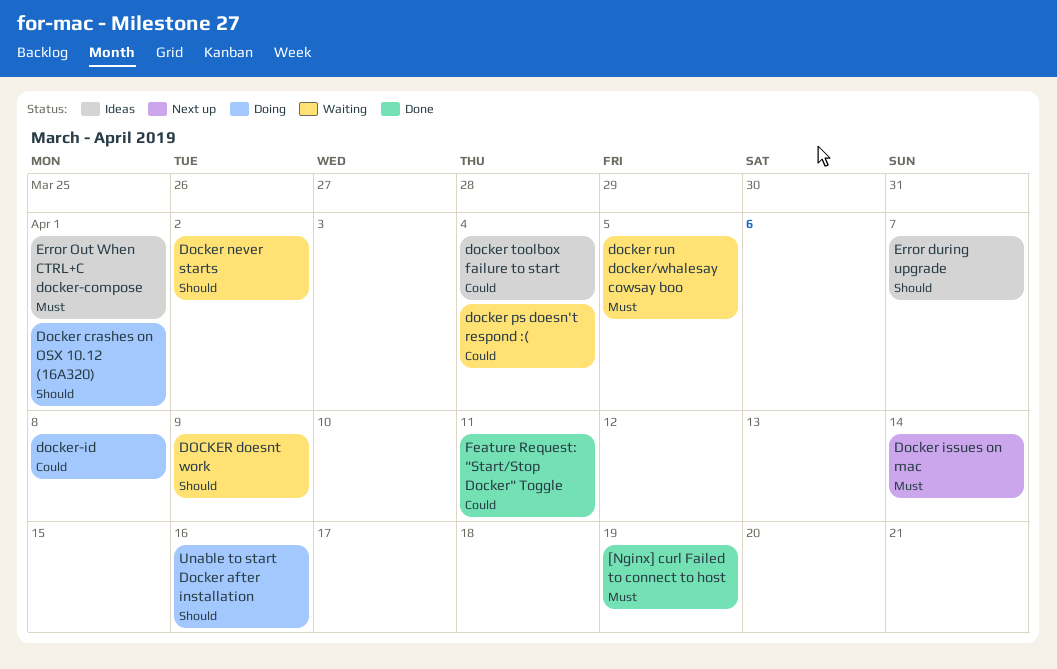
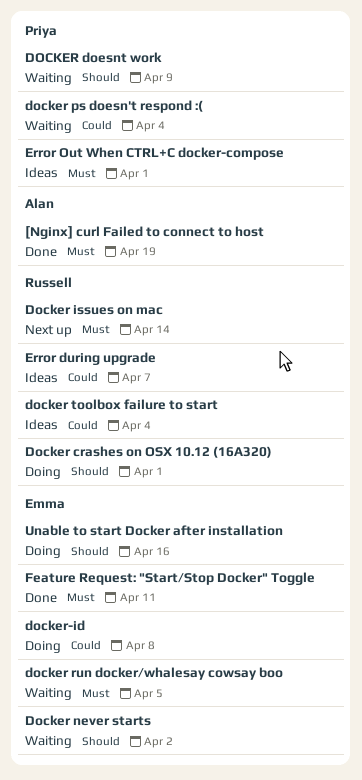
Error during upgrade, priority: Should -> Could
Feature Request: "Start/Stop Docker" Toggle, priority: Could -> Must

